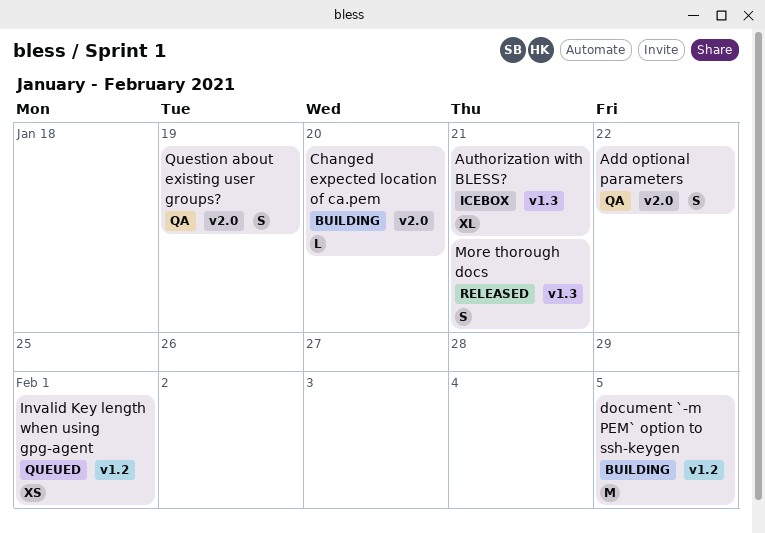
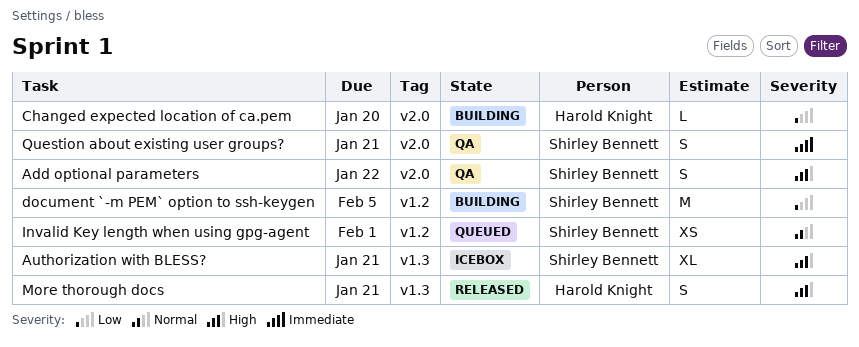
Question about existing user groups?, due: Jan 19 -> Jan 21

